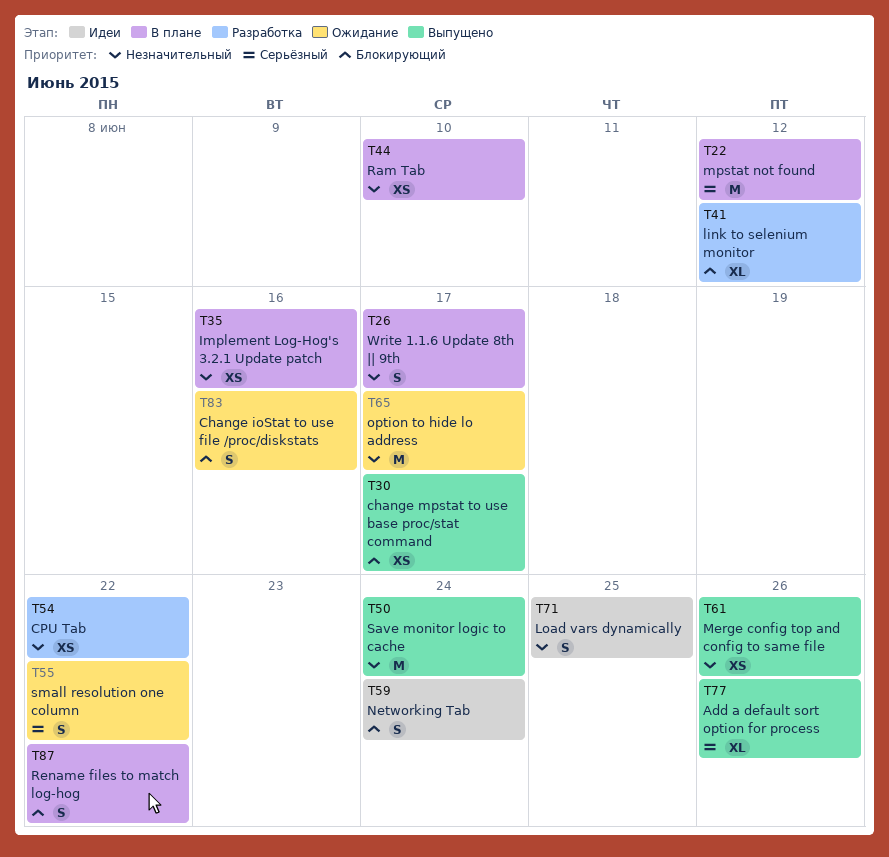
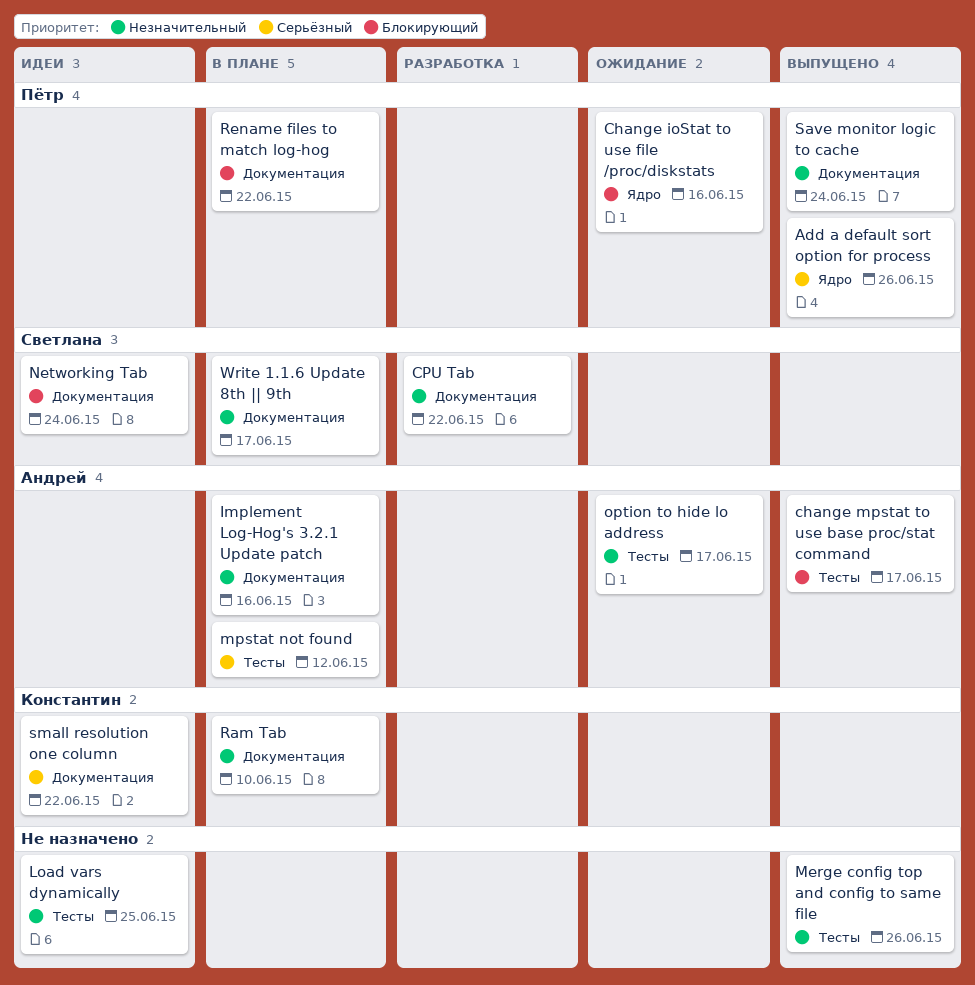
link to selenium monitor: present -> none
small resolution one column, status: Ожидание -> Идеи

